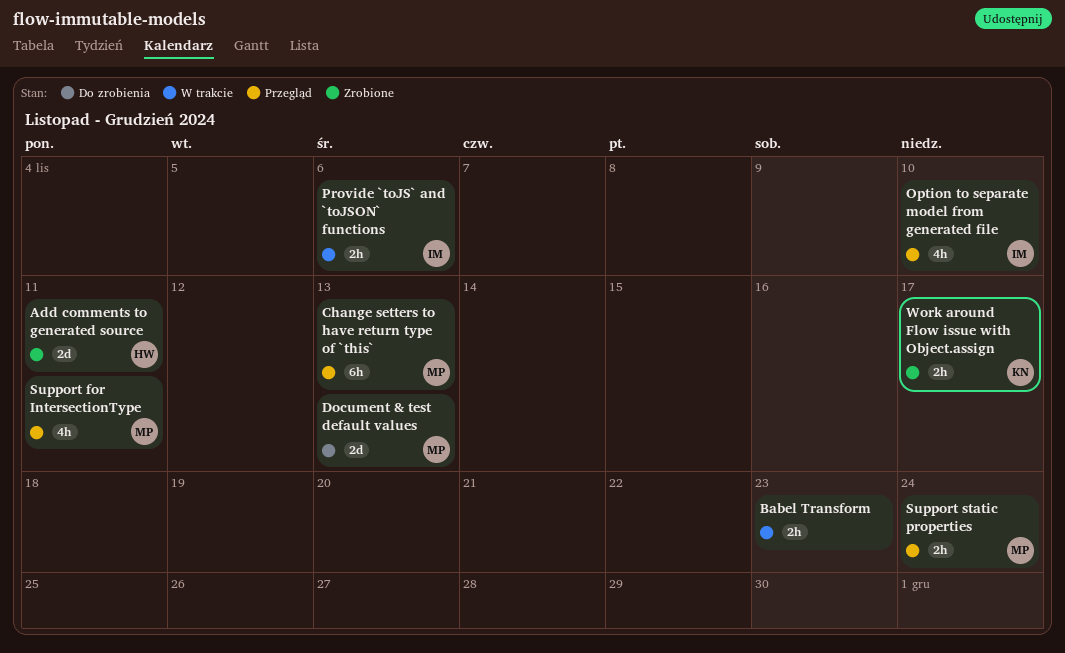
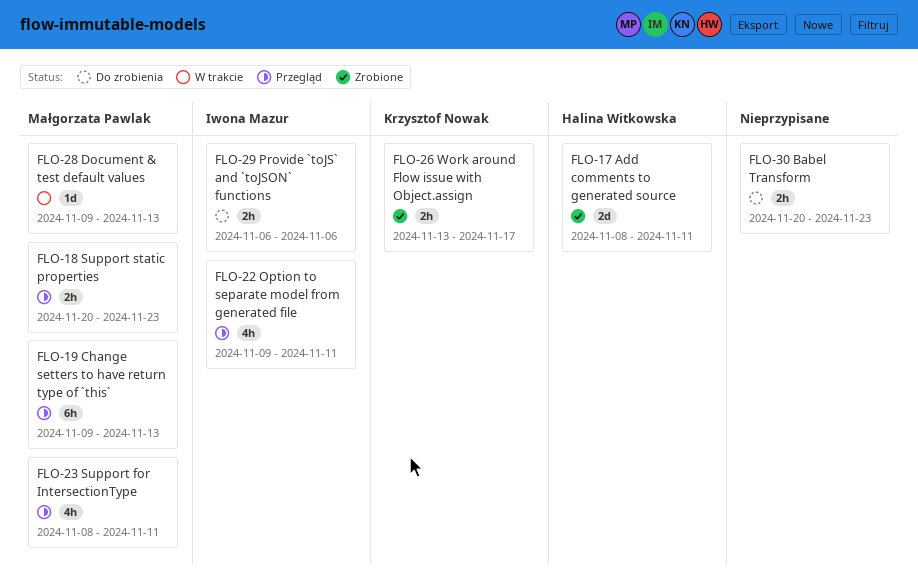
Babel Transform, status: W trakcie -> Do zrobienia
Document & test default values, status: Do zrobienia -> W trakcie
Document & test default values, estimate: 2d -> 1d
Option to separate model from generated file, due: Nov 10 -> Nov 11
Provide `toJS` and `toJSON` functions, status: W trakcie -> Do zrobienia
Support static properties, due: Nov 24 -> Nov 23

